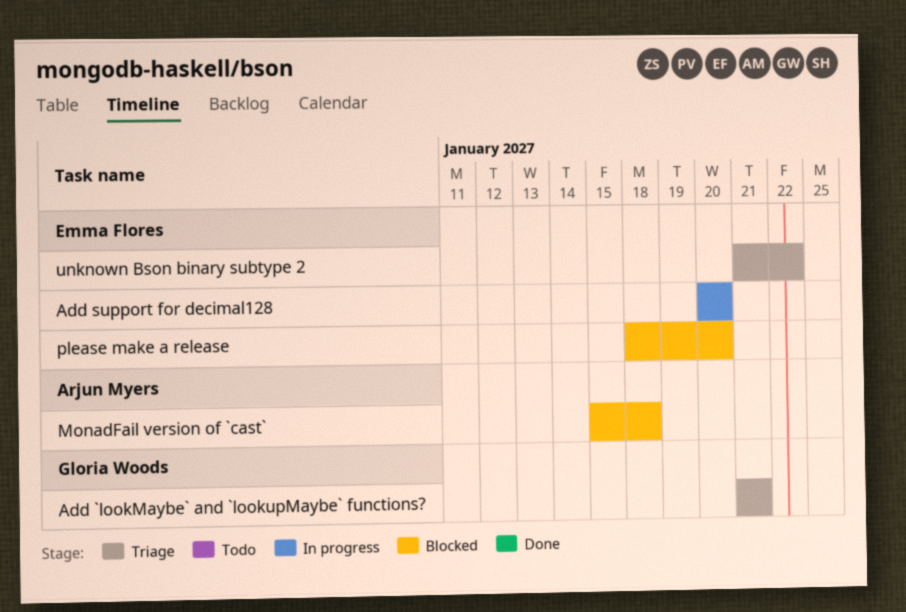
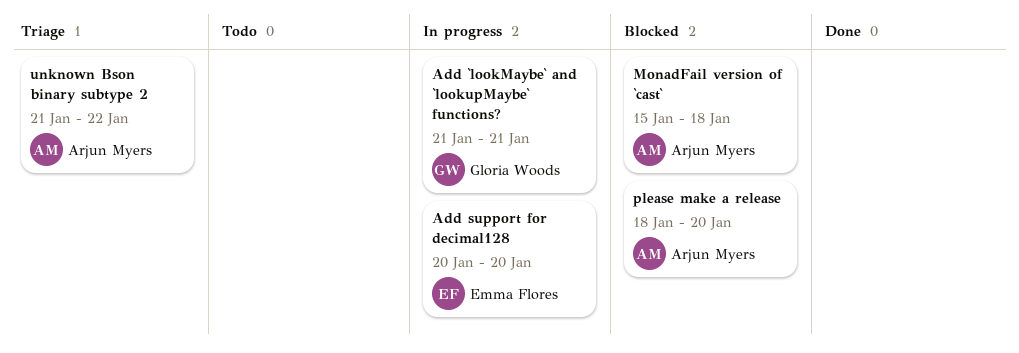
Add `lookMaybe` and `lookupMaybe` functions?, status: Triage -> In progress
please make a release, owner: Emma Flores -> Arjun Myers
unknown Bson binary subtype 2, owner: Emma Flores -> Arjun Myers

